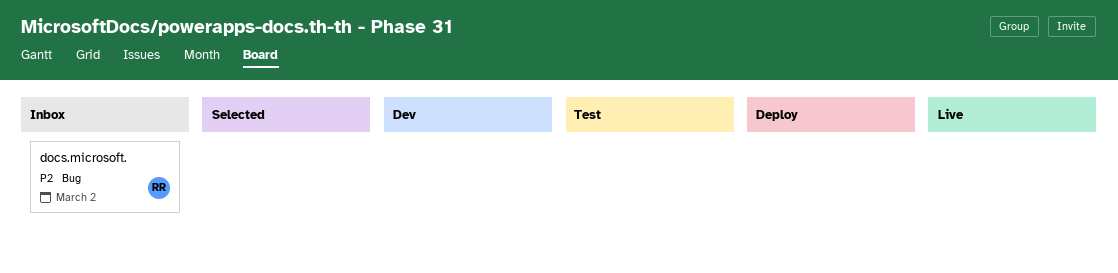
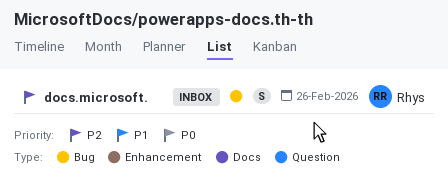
docs.microsoft., due: Mar 2 -> Feb 26

